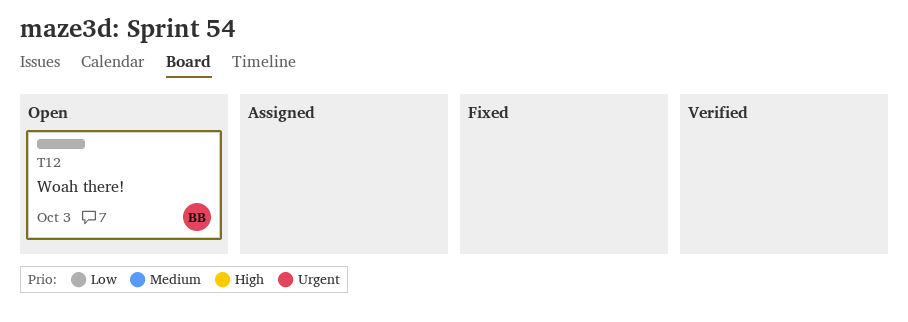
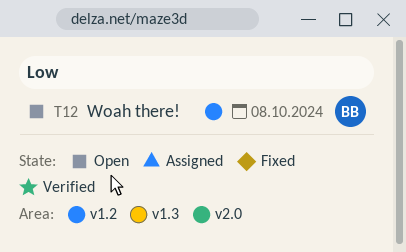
T12, due: Oct 3 -> Oct 8

